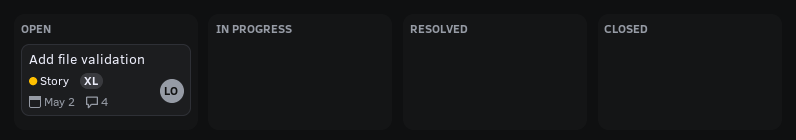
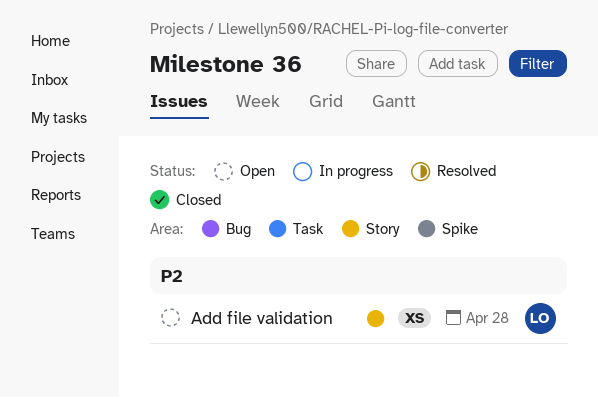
Add file validation, estimate: XL -> XS
Add file validation, due: May 2 -> Apr 28

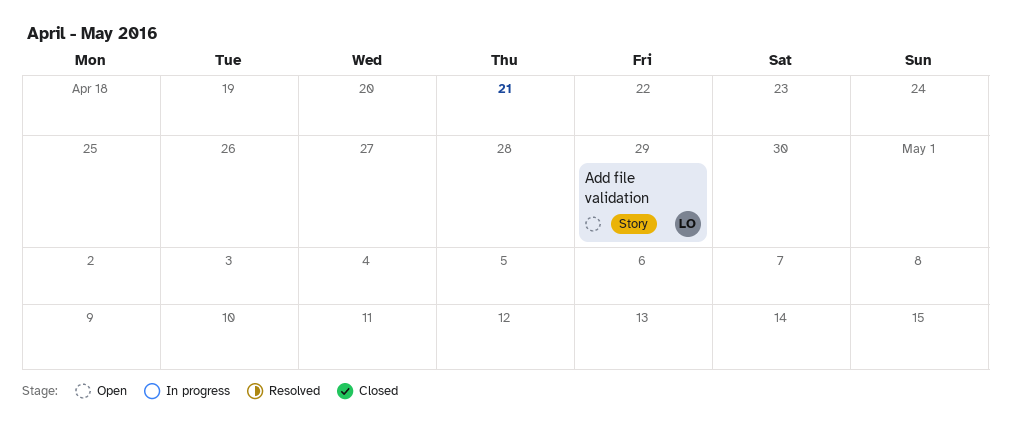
Add file validation, due: Apr 28 -> Apr 29

